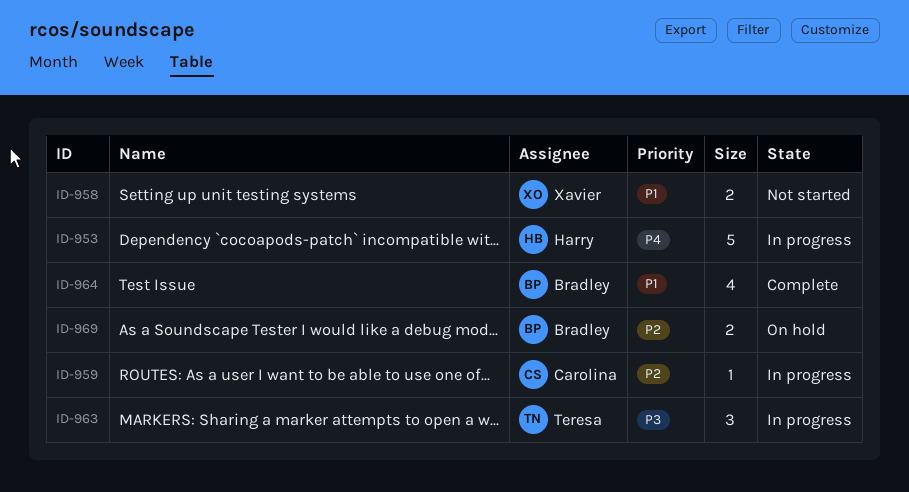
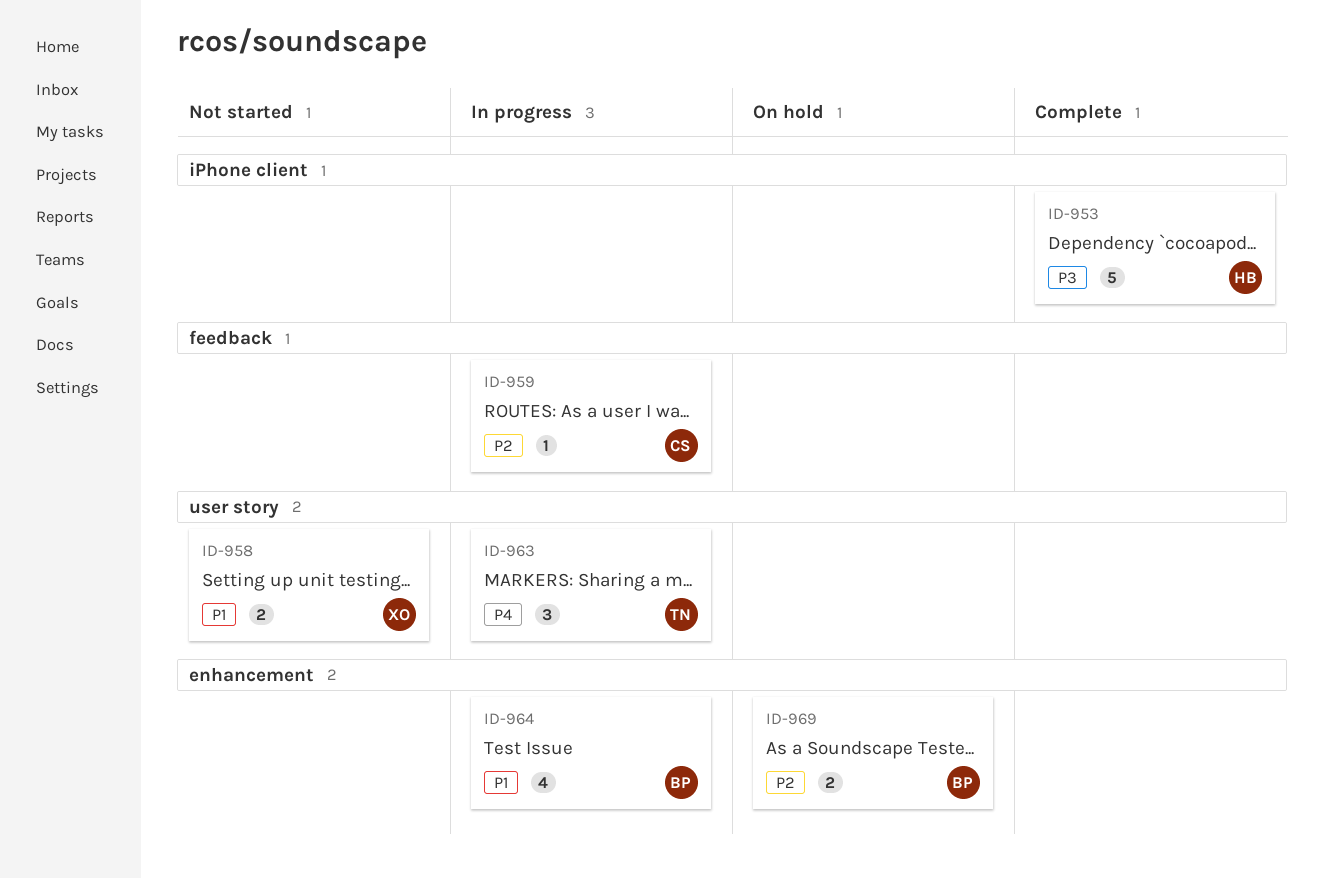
ID-953, status: In progress -> Complete
ID-953, priority: P4 -> P3
ID-963, priority: P3 -> P4
ID-964, status: Complete -> In progress

